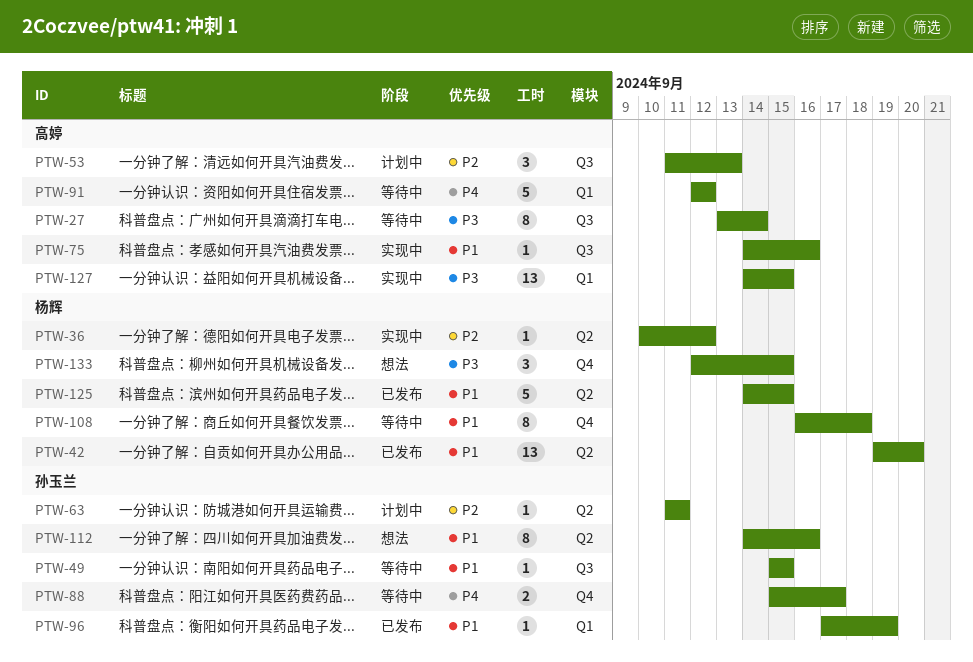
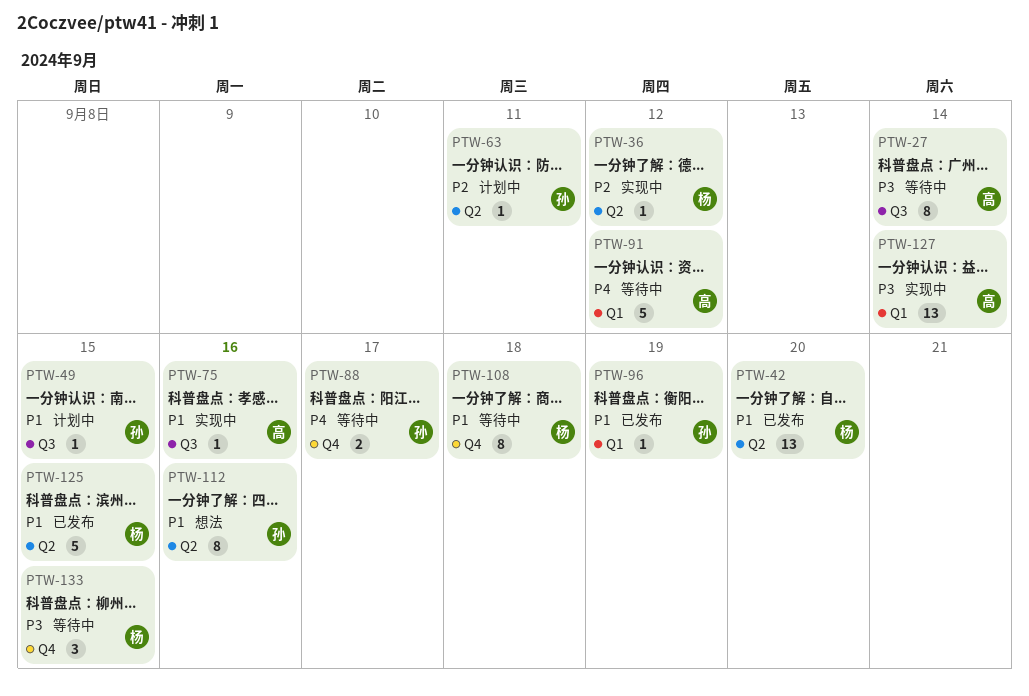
PTW-49, status: 等待中 -> 计划中
PTW-53: present -> none
PTW-127, due: Sep 15 -> Sep 14
PTW-133, status: 想法 -> 等待中

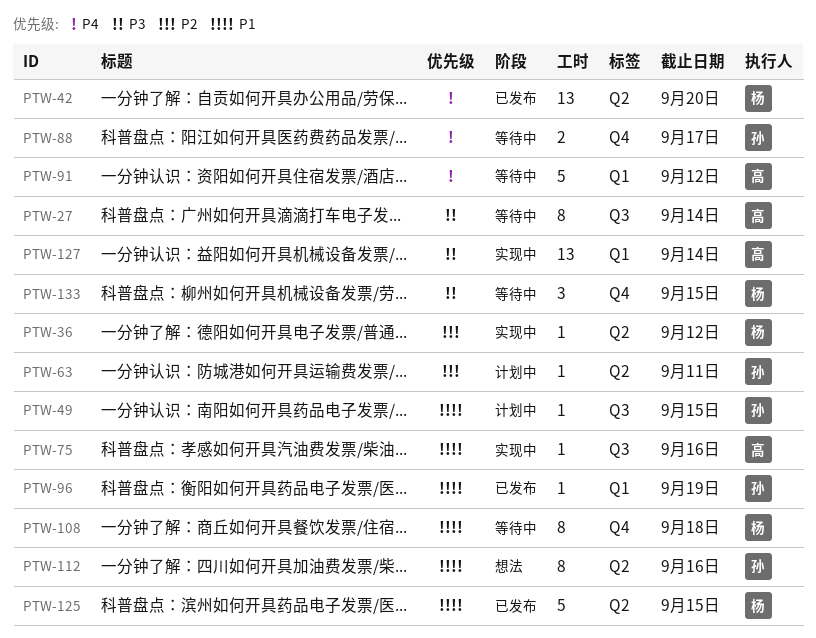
PTW-42, priority: P1 -> P4

